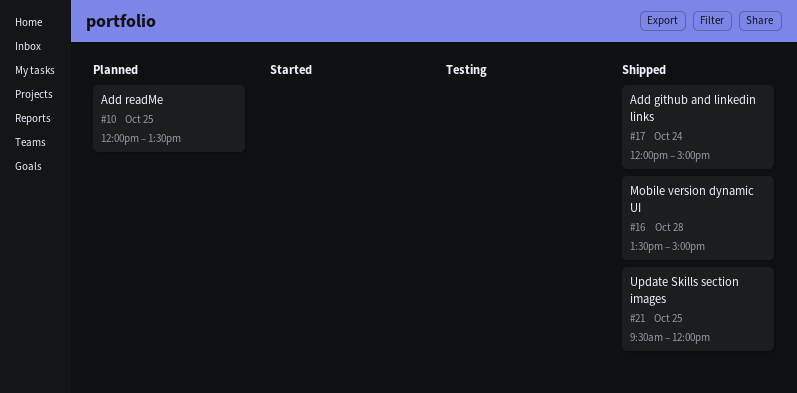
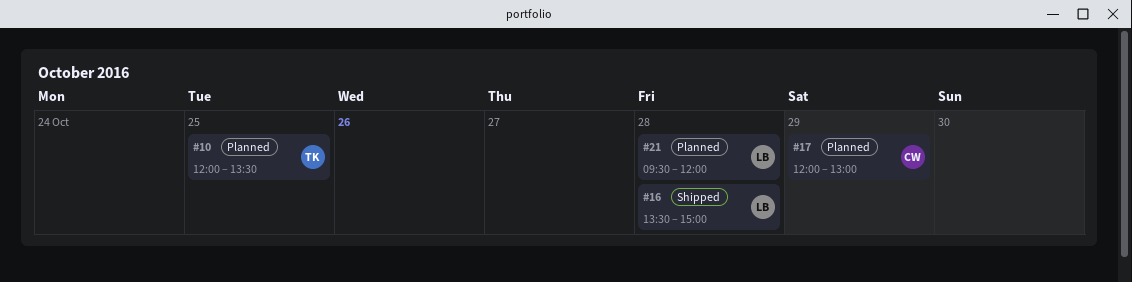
#17, status: Shipped -> Planned
#17, day: Oct 24 -> Oct 29
#17, ends: 15:00 -> 13:00
#21, status: Shipped -> Planned
#21, day: Oct 25 -> Oct 28

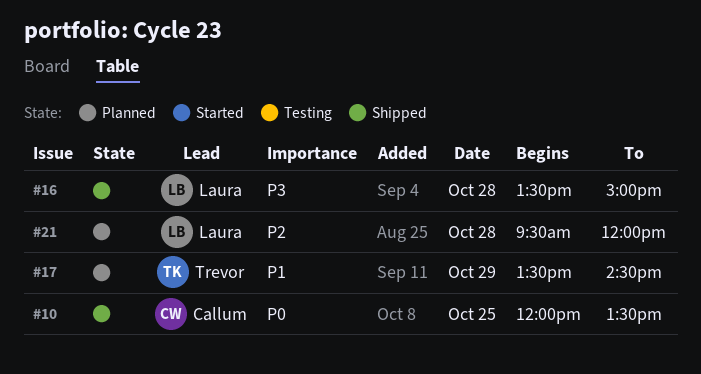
#10, status: Planned -> Shipped
#10, owner: Trevor -> Callum
#17, owner: Callum -> Trevor
#17, begins: 12:00 -> 13:30
#17, ends: 13:00 -> 14:30

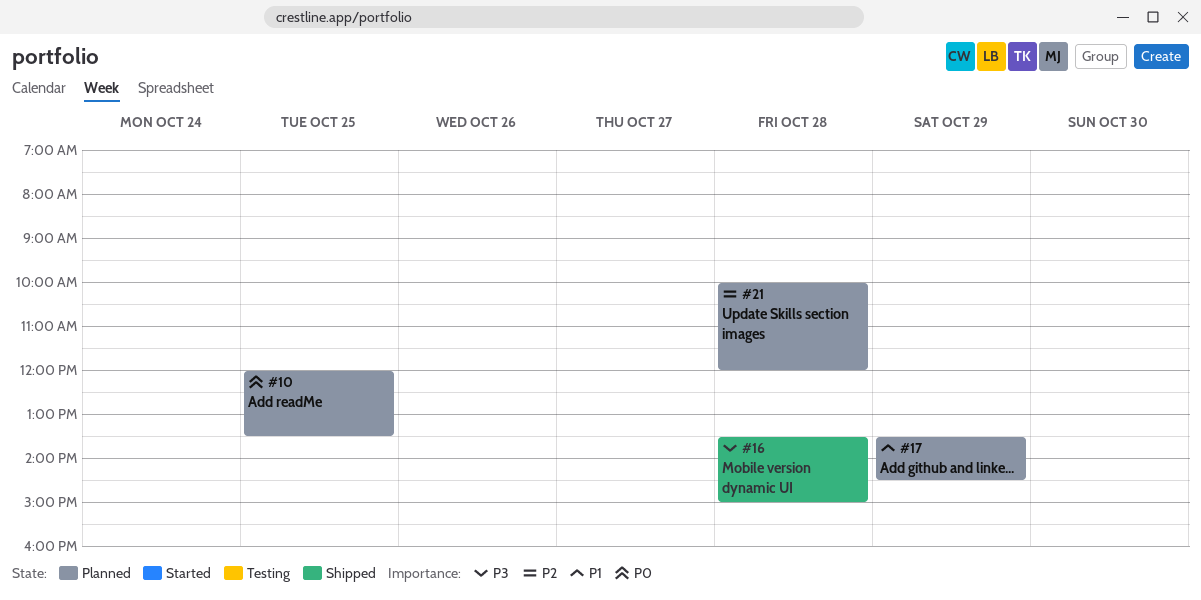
#10, status: Shipped -> Planned
#21, begins: 09:30 -> 10:00

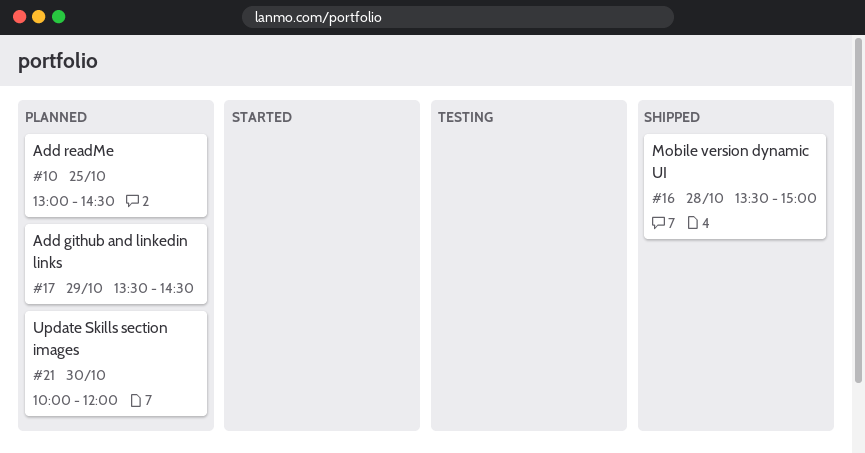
#10, begins: 12:00 -> 13:00
#10, ends: 13:30 -> 14:30
#21, day: Oct 28 -> Oct 30

